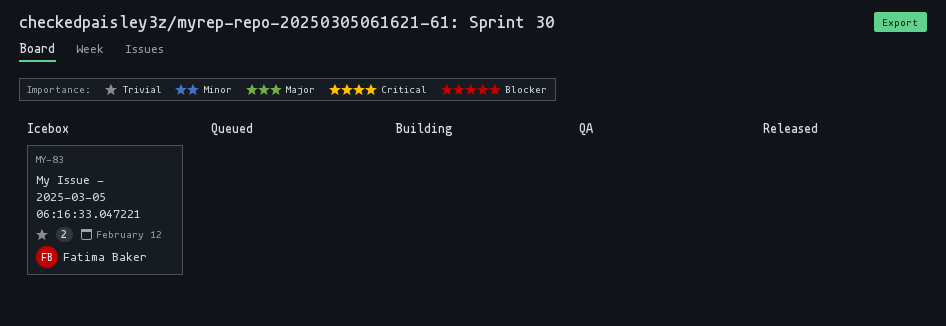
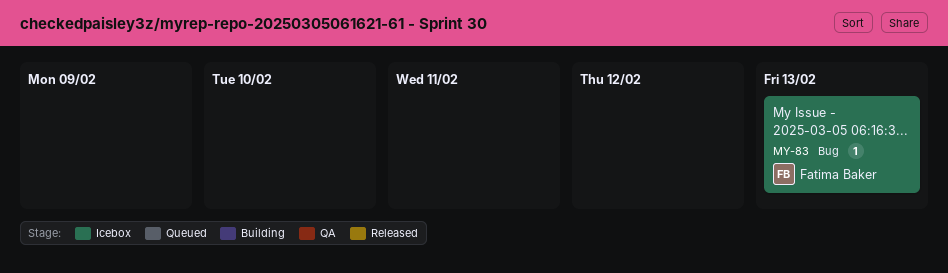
MY-83, estimate: 2 -> 1
MY-83, due: Feb 12 -> Feb 13

